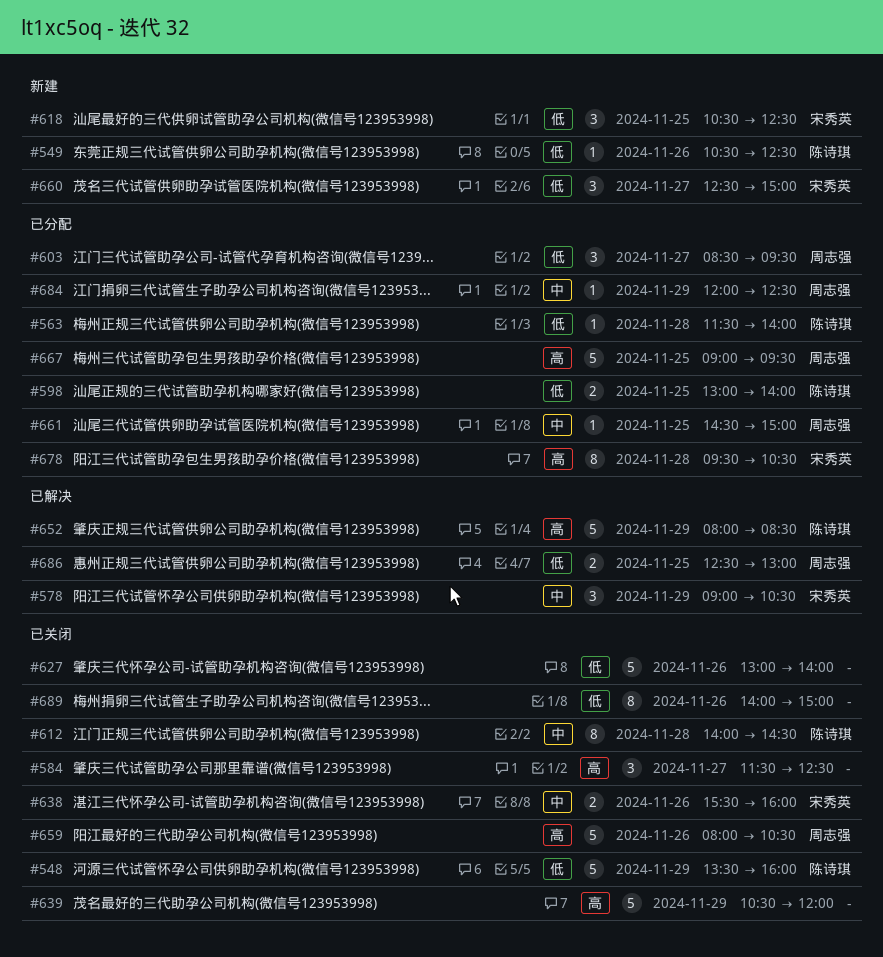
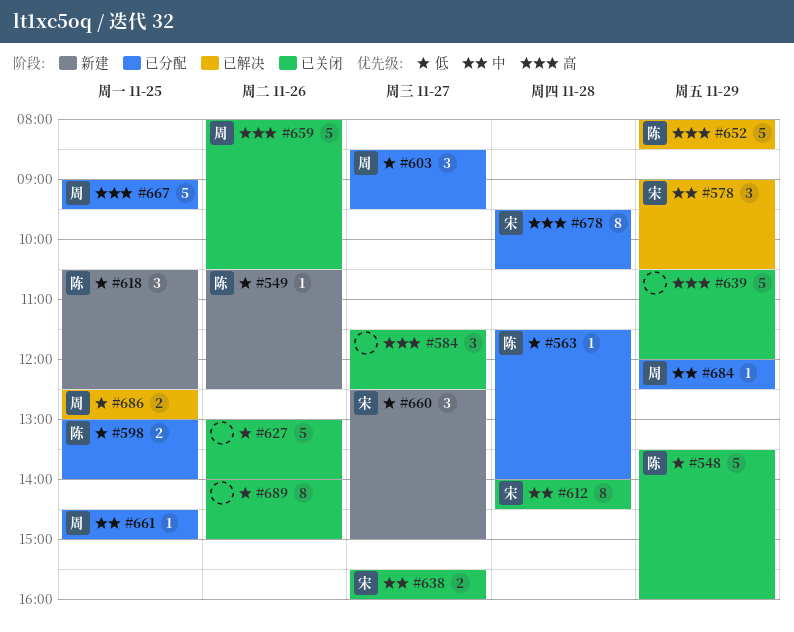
#612, owner: 陈诗琪 -> 宋秀英
#618, owner: 宋秀英 -> 陈诗琪
#638, day: Nov 26 -> Nov 27

